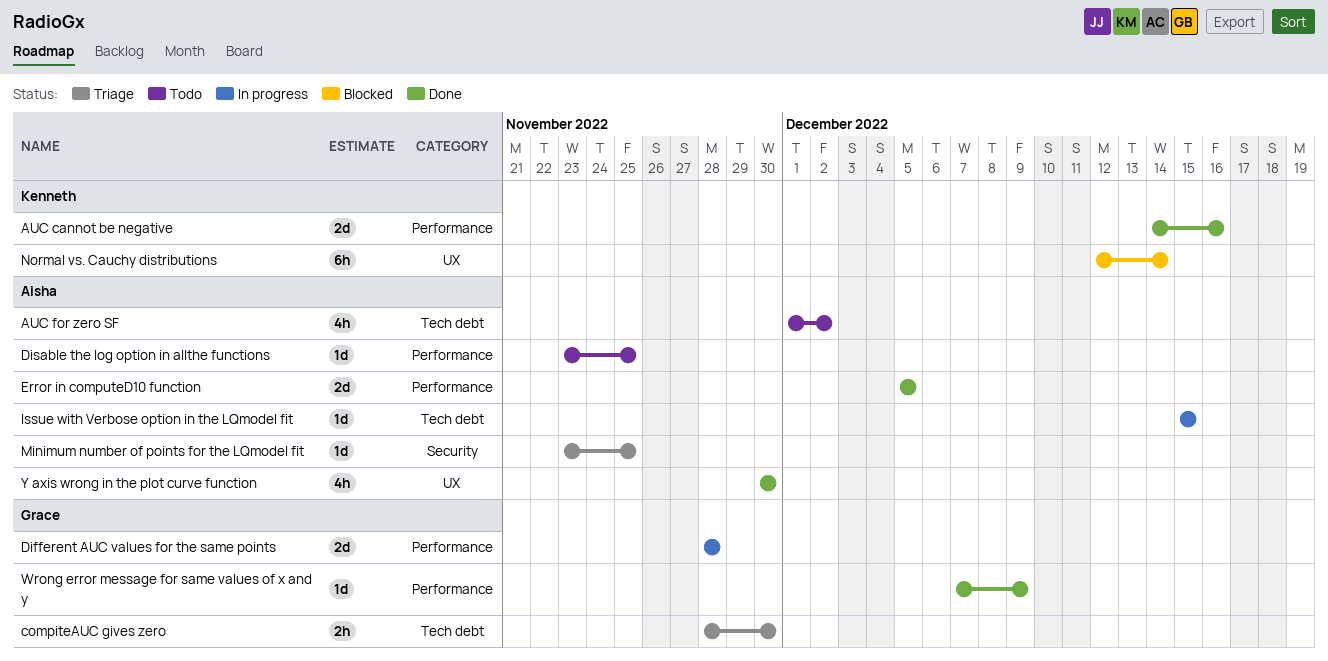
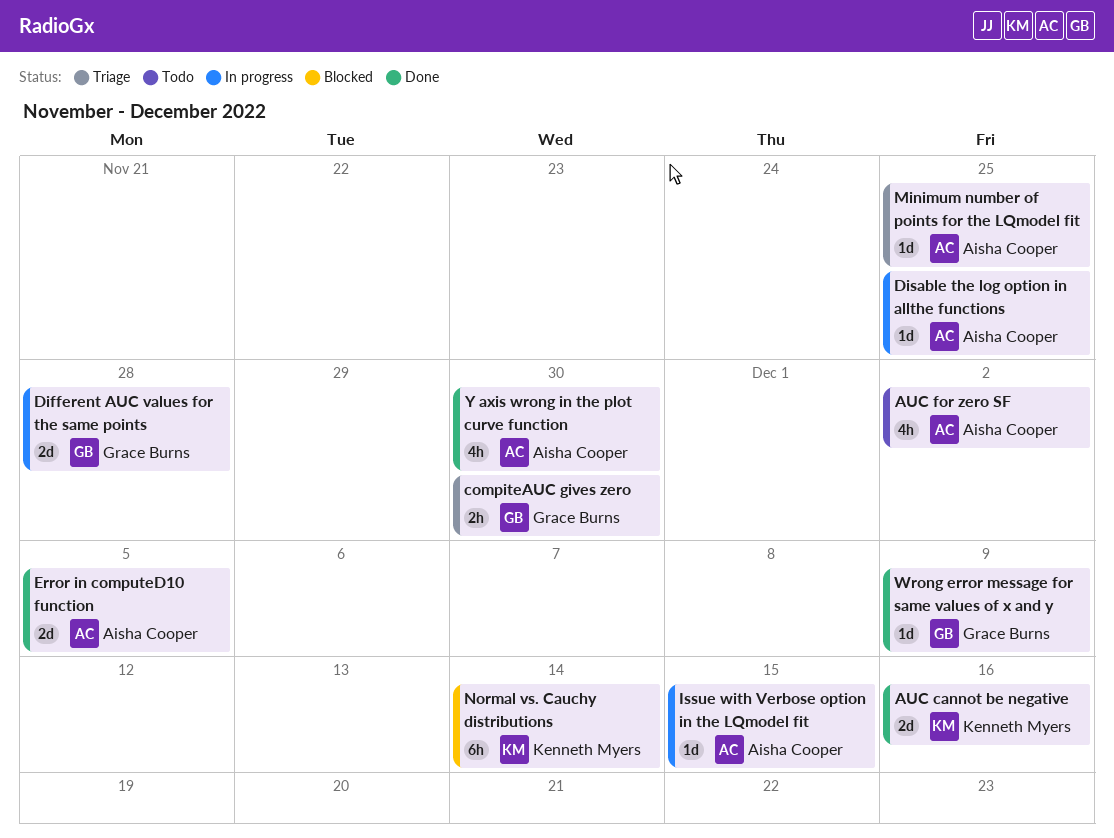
Disable the log option in allthe functions, status: Todo -> In progress

